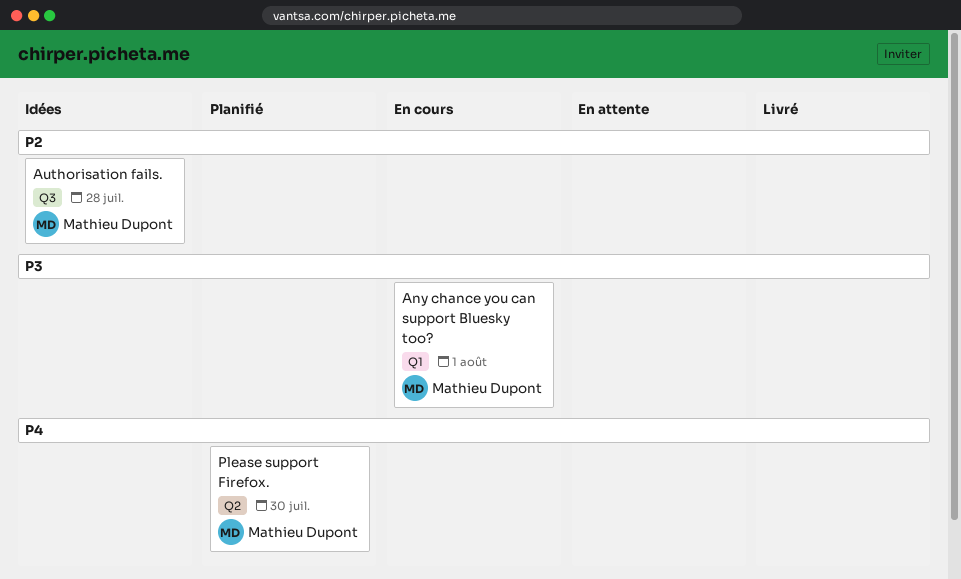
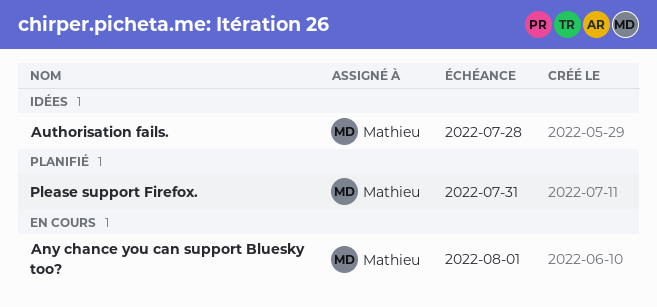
Please support Firefox., due: Jul 30 -> Jul 31

